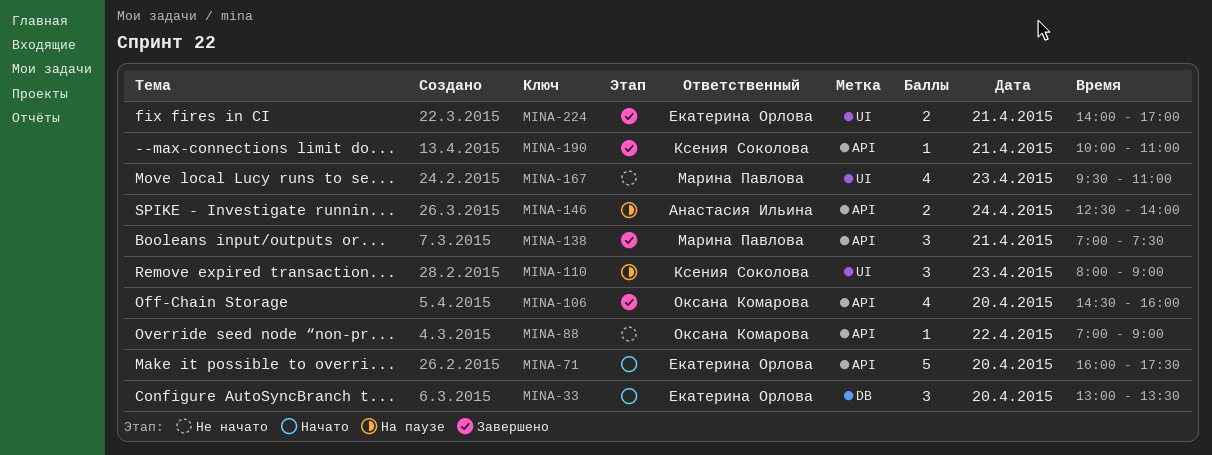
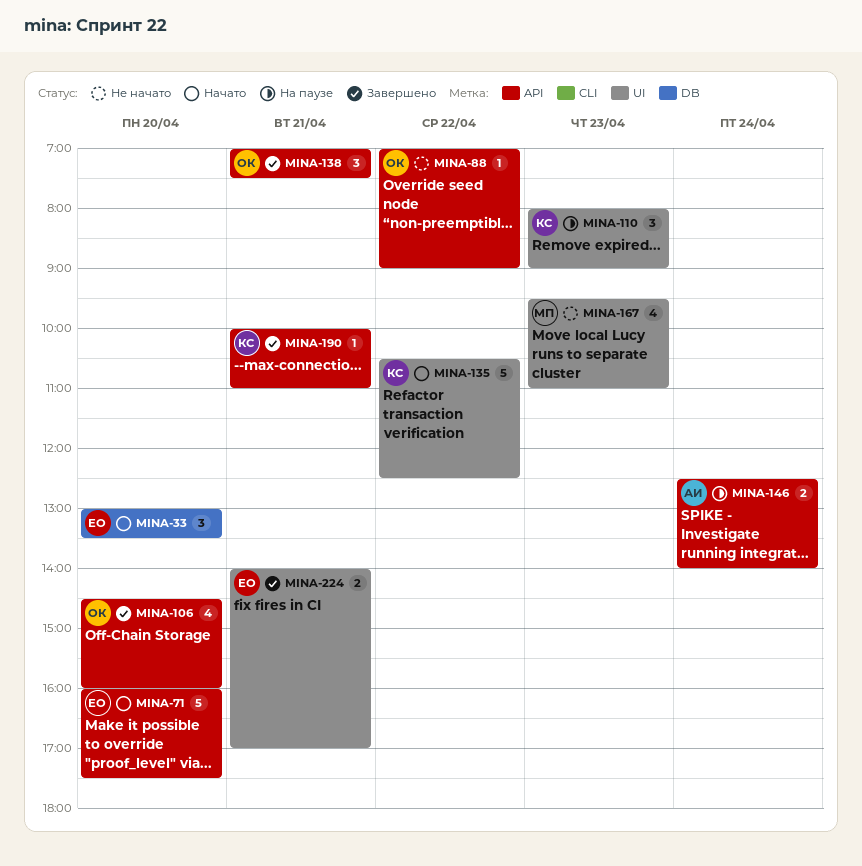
MINA-135: none -> present
MINA-138, owner: Марина Павлова -> Оксана Комарова

